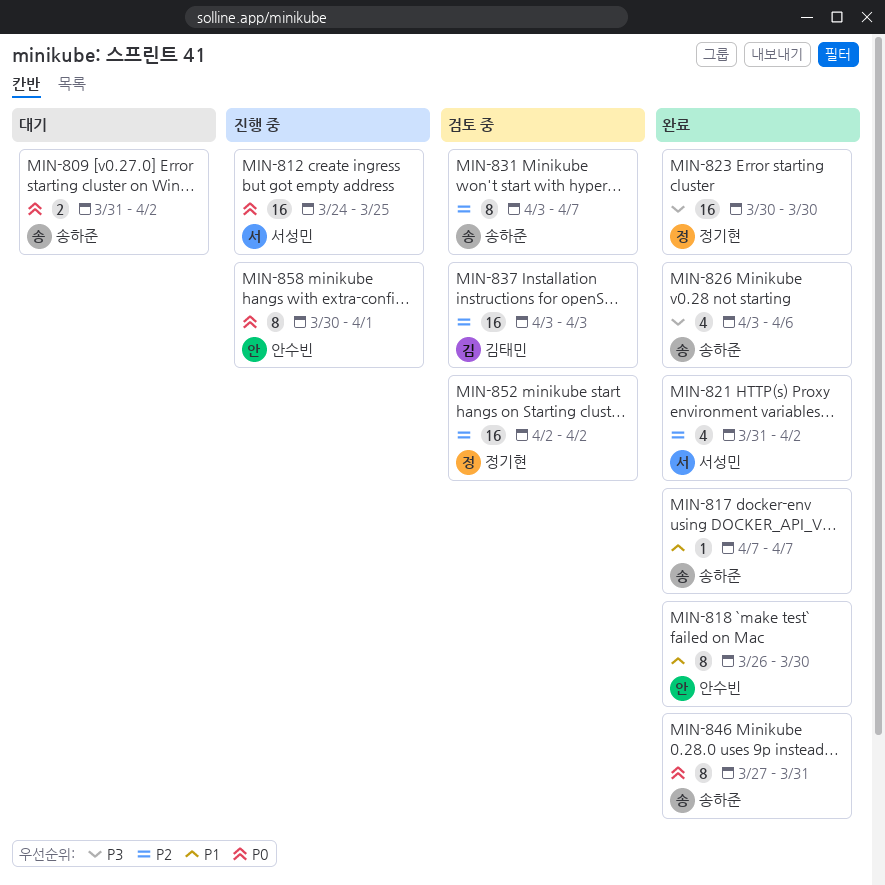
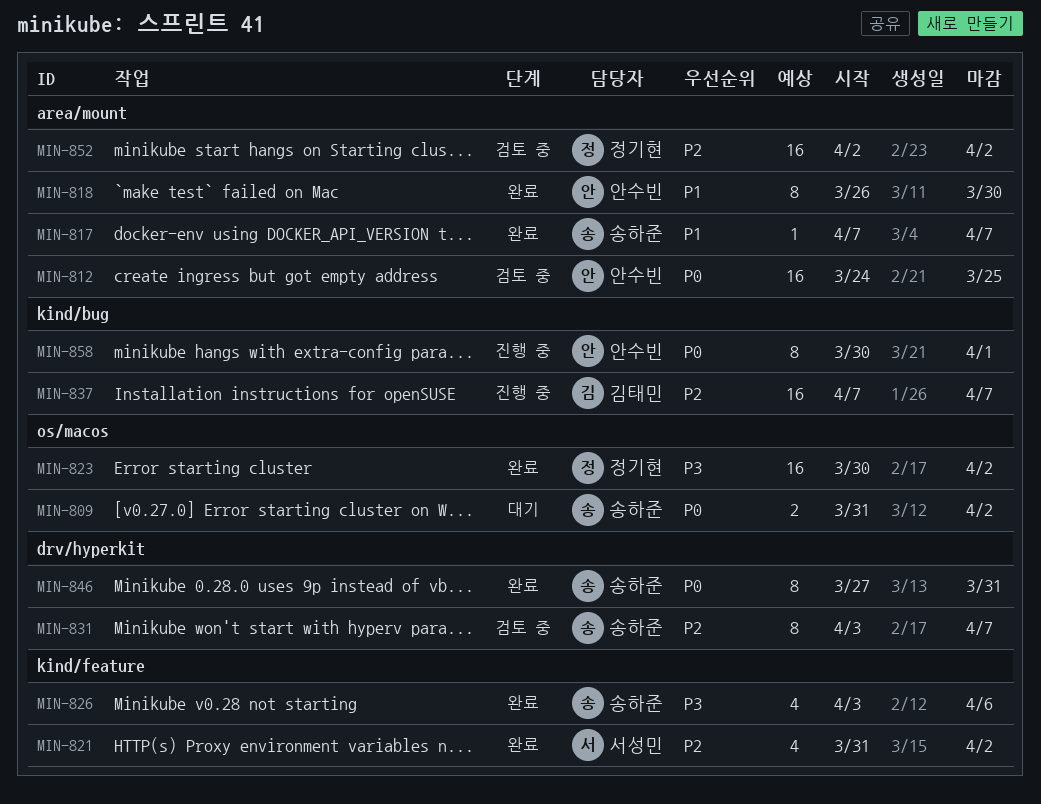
MIN-812, status: 진행 중 -> 검토 중
MIN-812, owner: 서성민 -> 안수빈
MIN-823, due: Mar 30 -> Apr 2
MIN-837, status: 검토 중 -> 진행 중
MIN-837, start: Apr 3 -> Apr 7
MIN-837, due: Apr 3 -> Apr 7

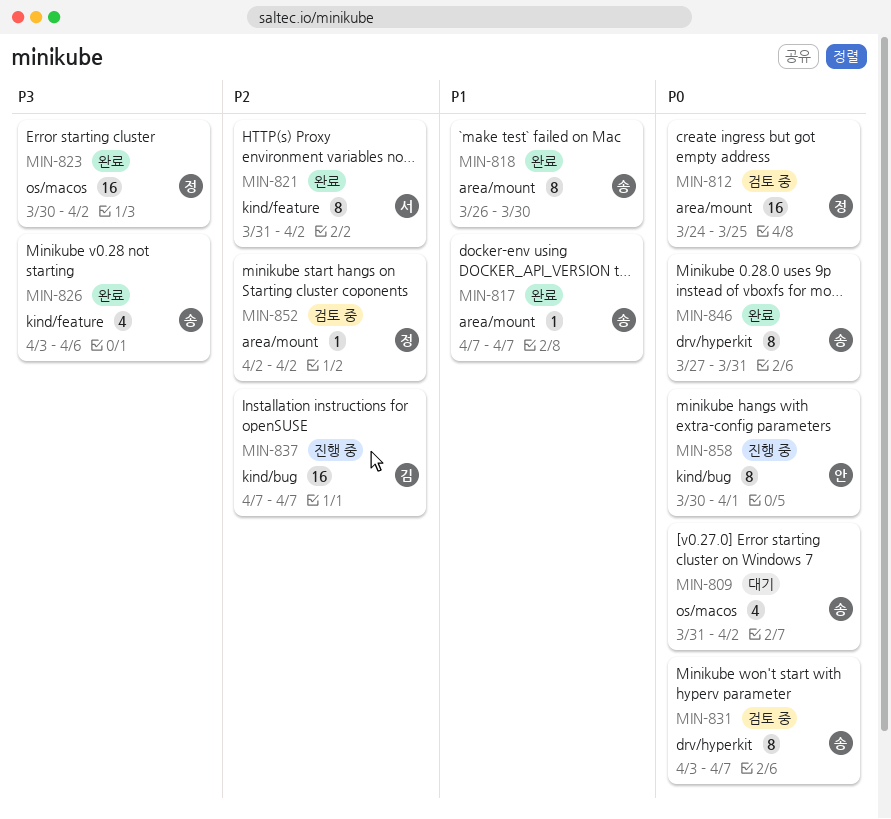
MIN-809, estimate: 2 -> 4
MIN-812, owner: 안수빈 -> 정기현
MIN-818, owner: 안수빈 -> 송하준
MIN-821, estimate: 4 -> 8
MIN-831, priority: P2 -> P0
MIN-852, estimate: 16 -> 1

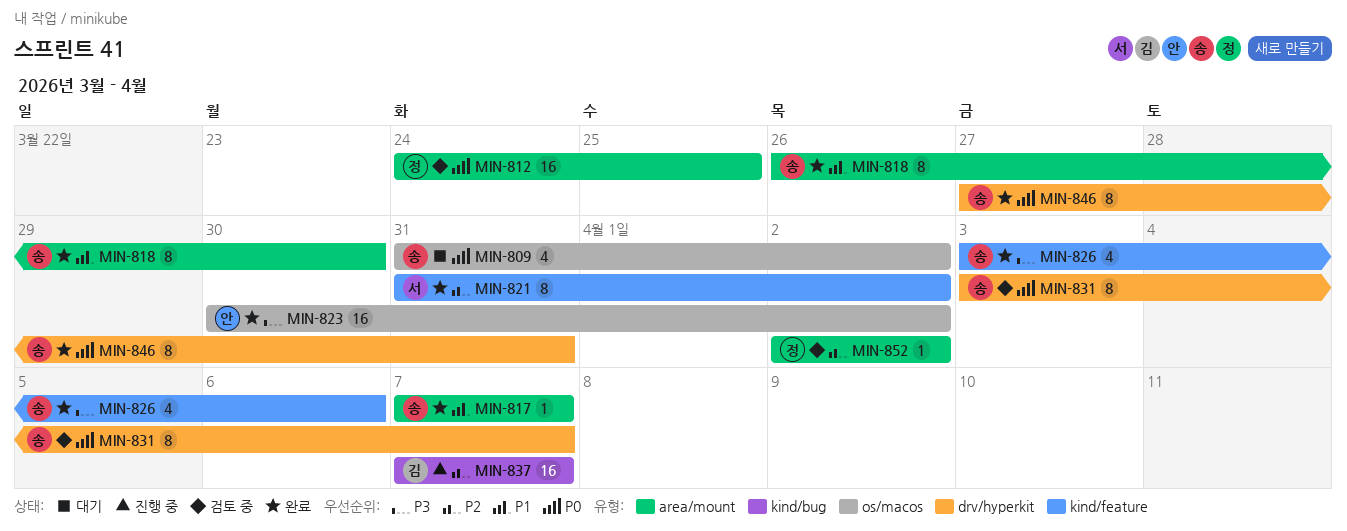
MIN-823, owner: 정 -> 안
MIN-858: present -> none

